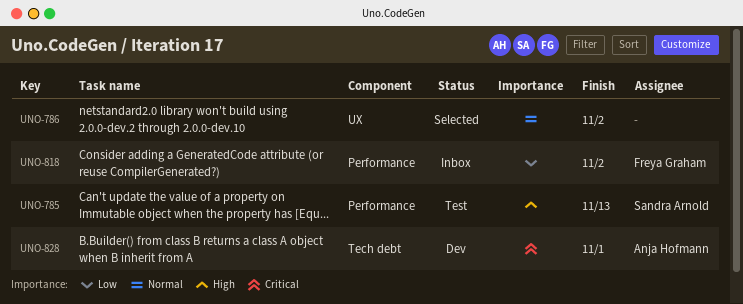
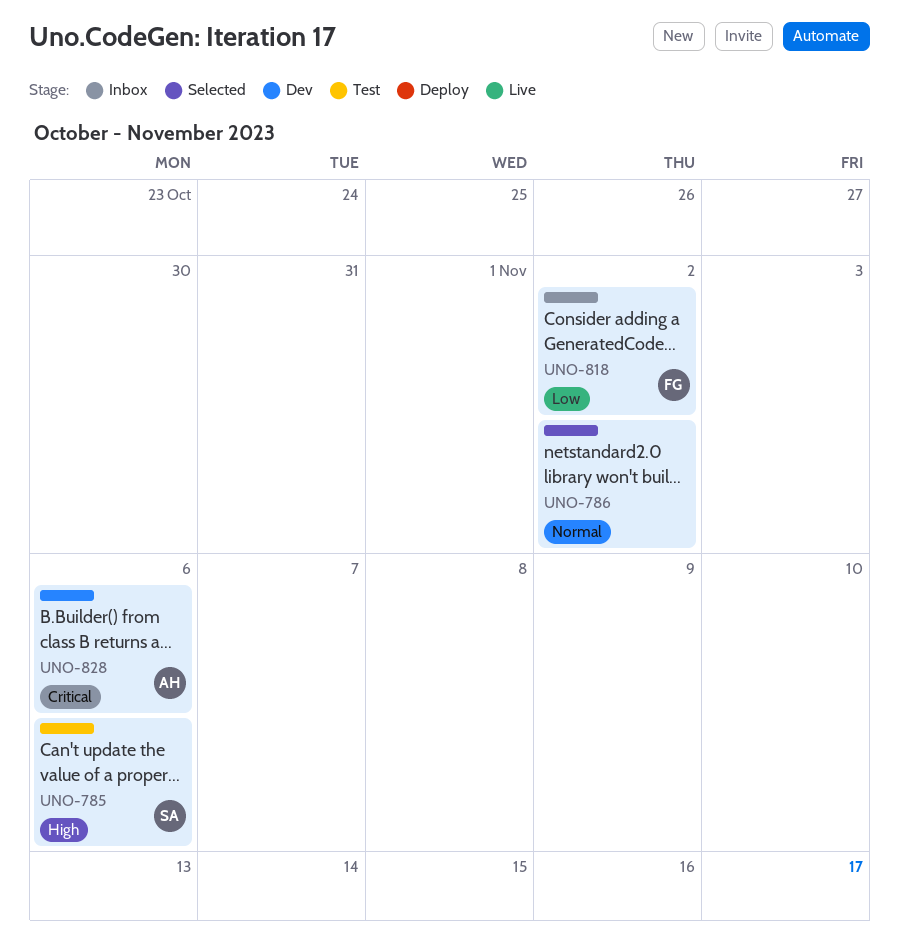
UNO-785, due: Nov 13 -> Nov 6
UNO-828, due: Nov 1 -> Nov 6

